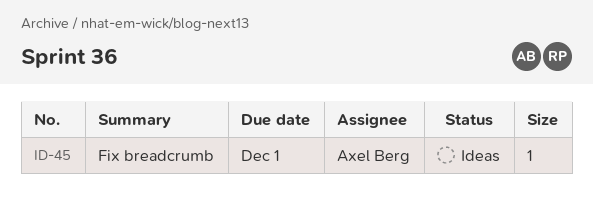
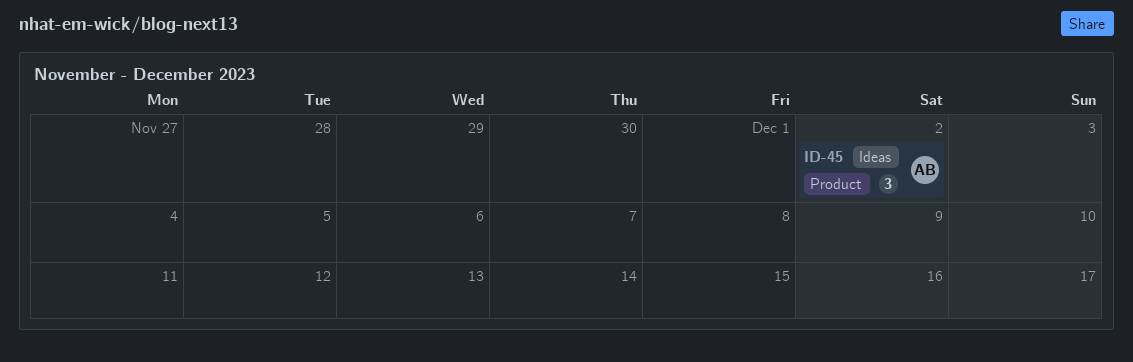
ID-45, estimate: 1 -> 3
ID-45, due: Dec 1 -> Dec 2

